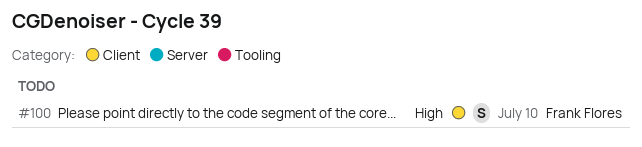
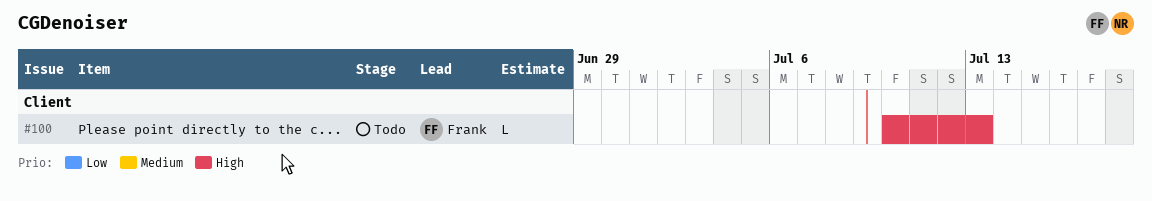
#100, estimate: S -> L
#100, due: Jul 10 -> Jul 13

